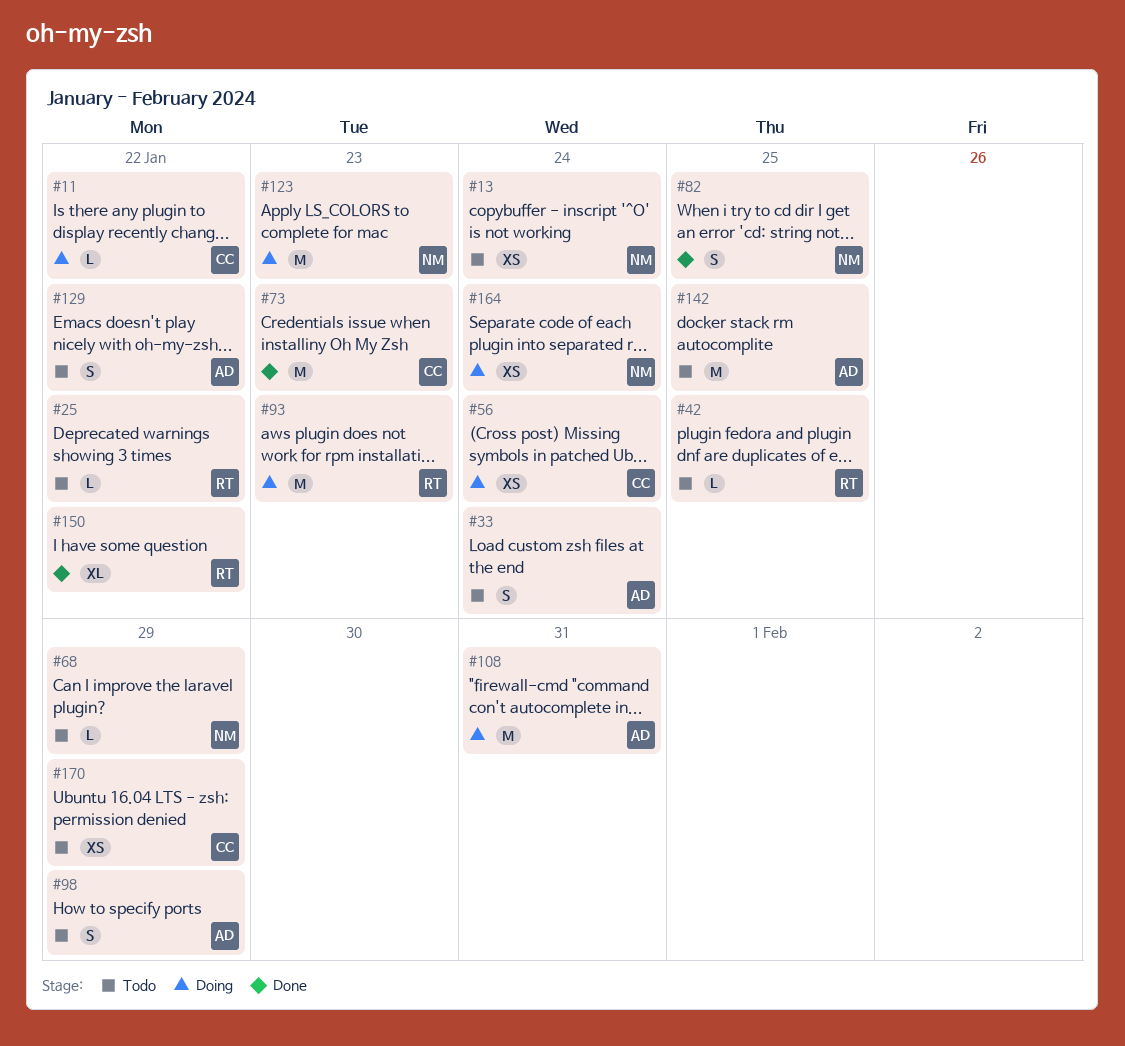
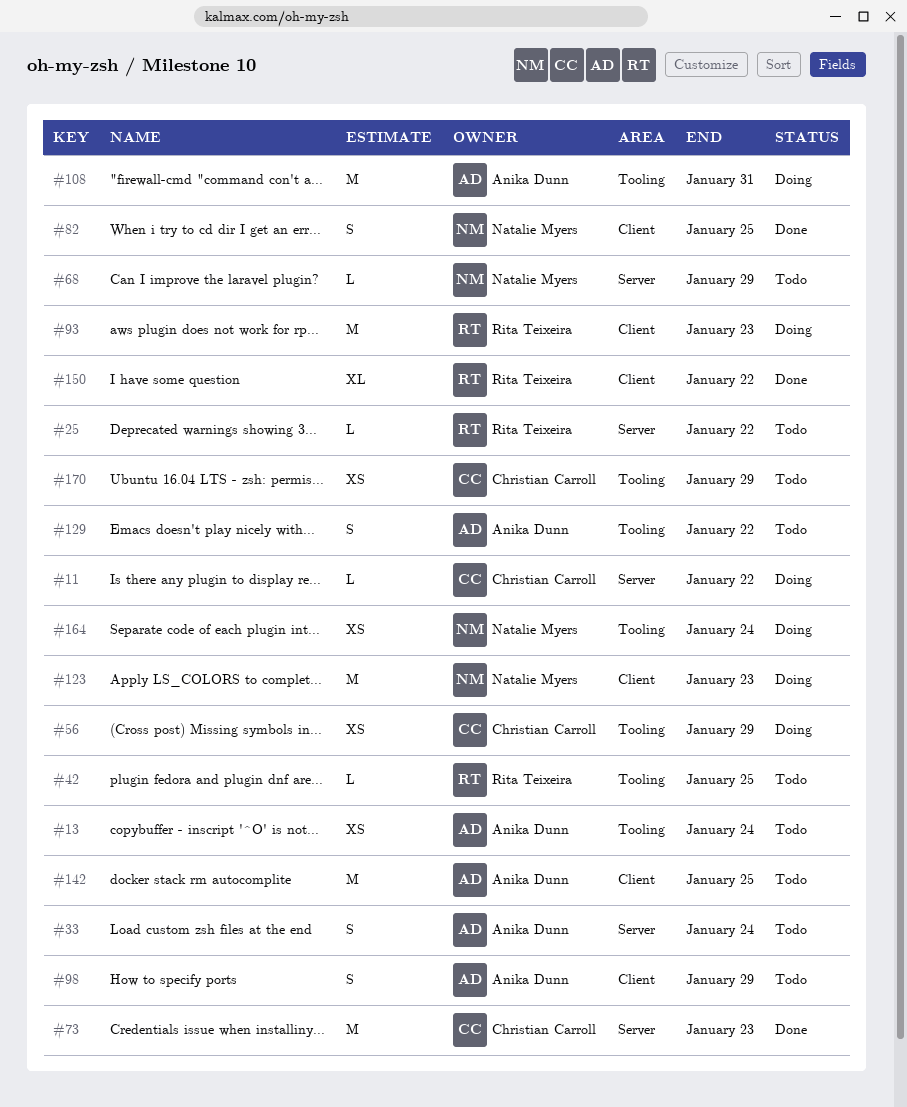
#13, owner: Natalie Myers -> Anika Dunn
#56, due: Jan 24 -> Jan 29

